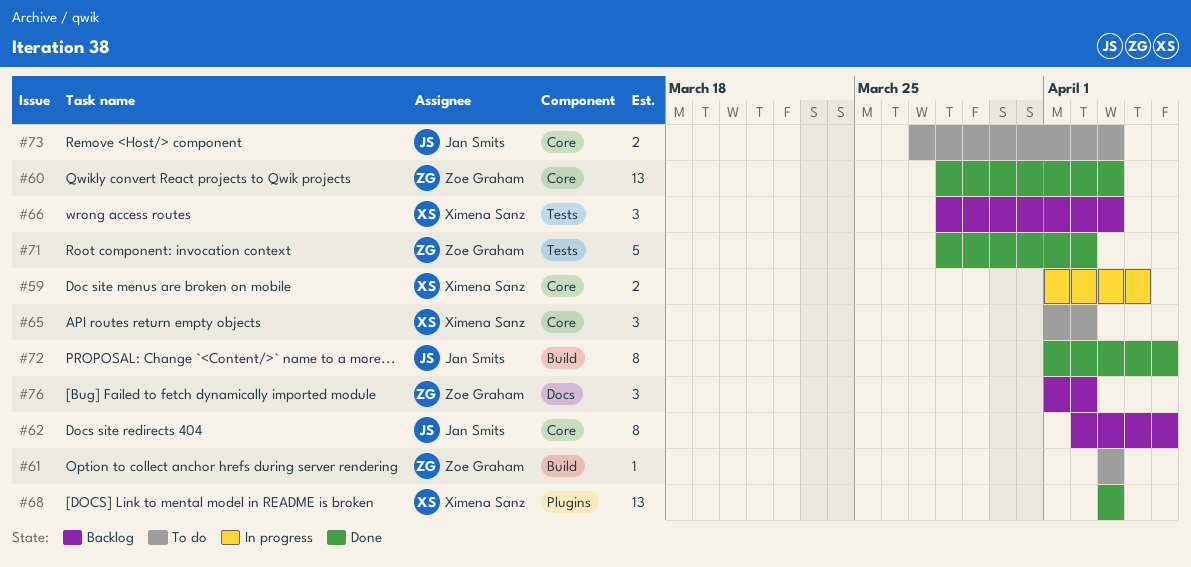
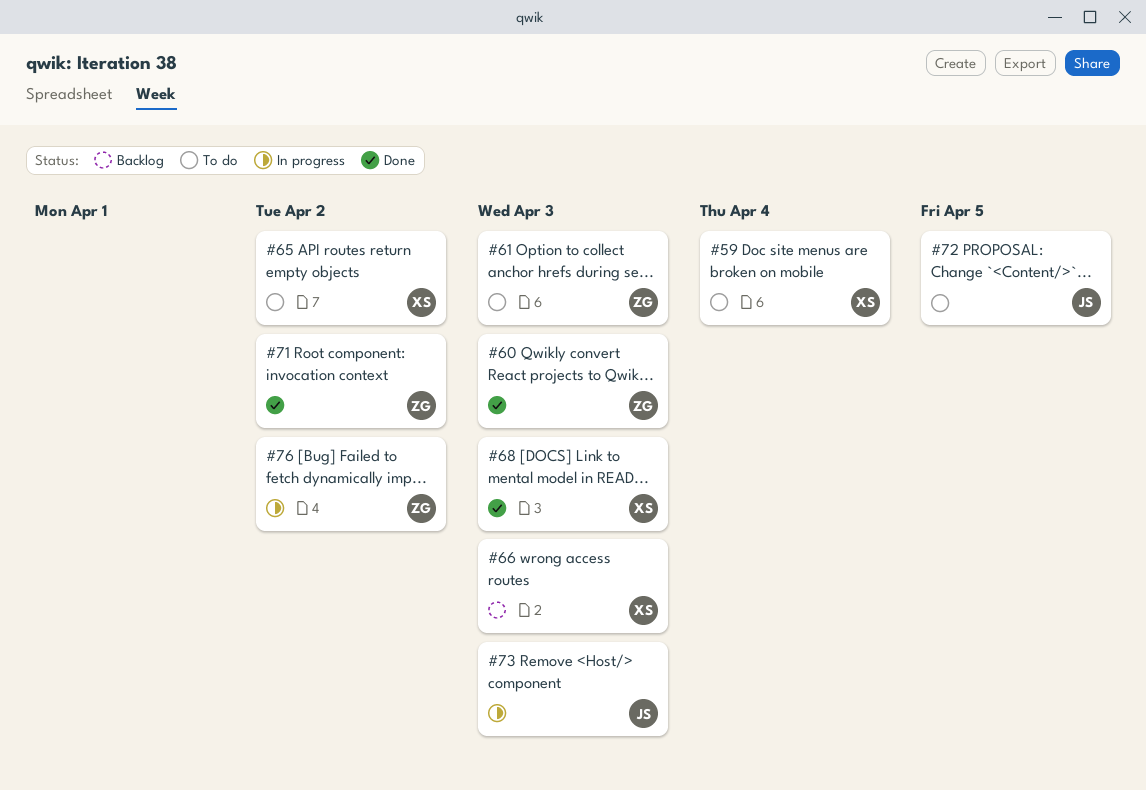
#59, status: In progress -> To do
#62: present -> none
#72, status: Done -> To do
#73, status: To do -> In progress
#76, status: Backlog -> In progress

